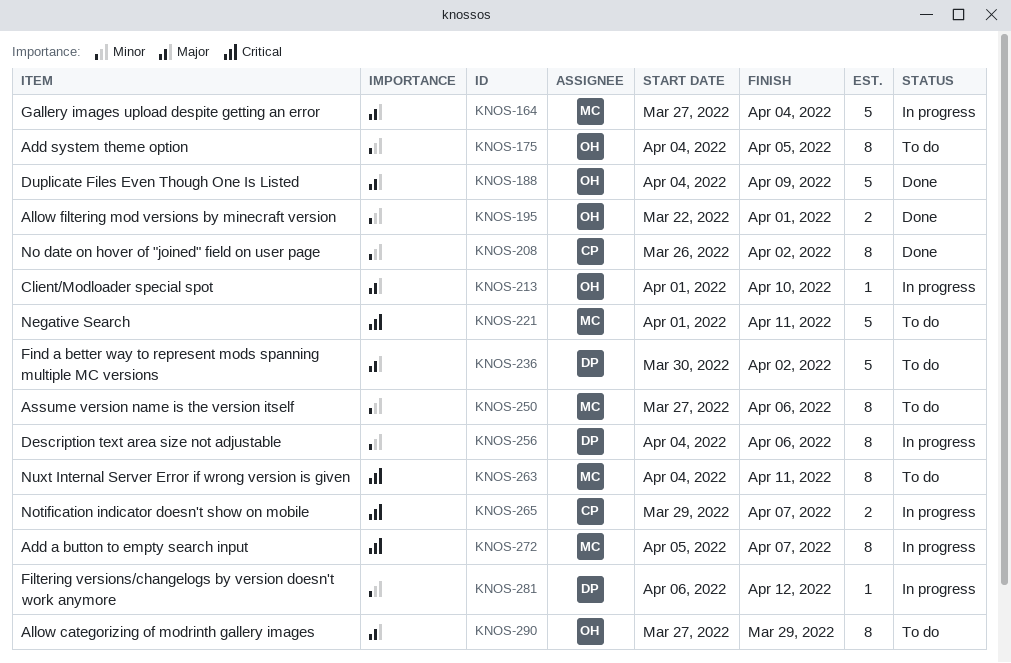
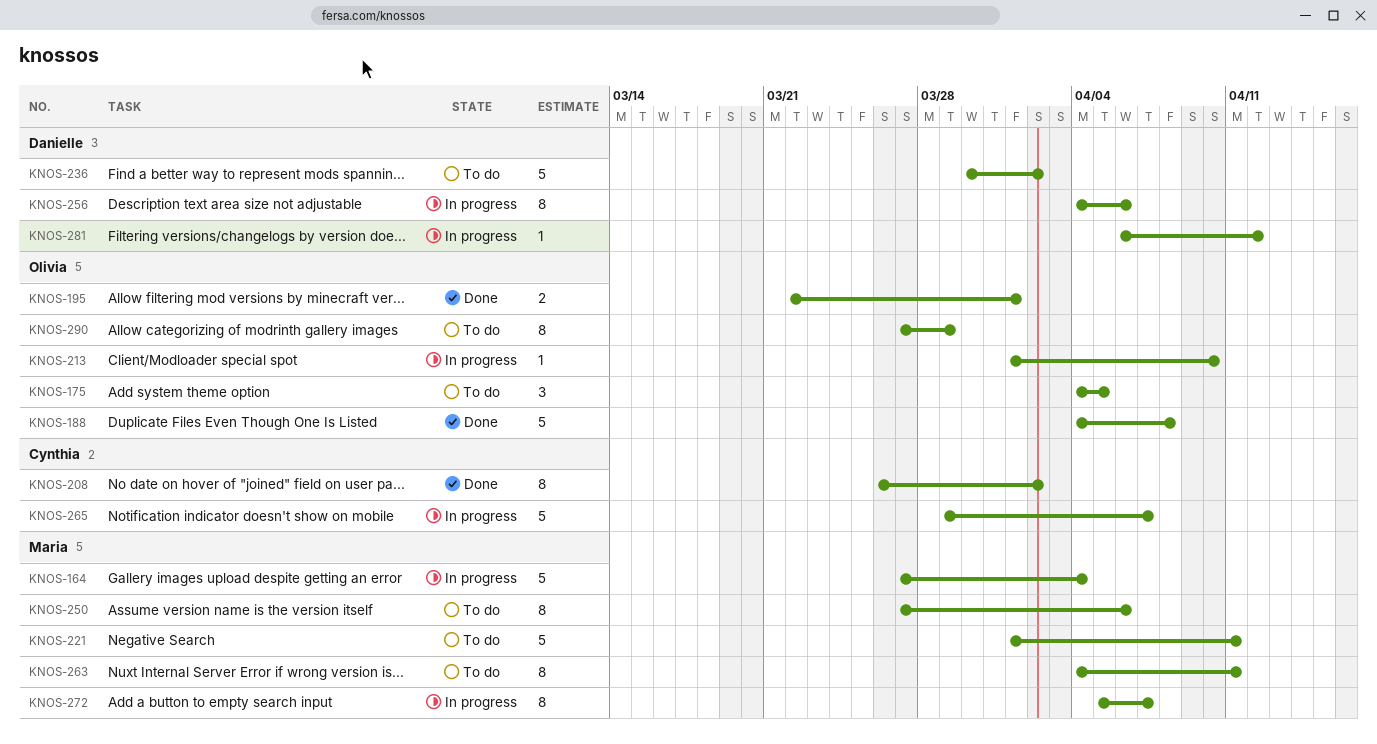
KNOS-175, estimate: 8 -> 3
KNOS-188, due: Apr 9 -> Apr 8
KNOS-265, estimate: 2 -> 5

